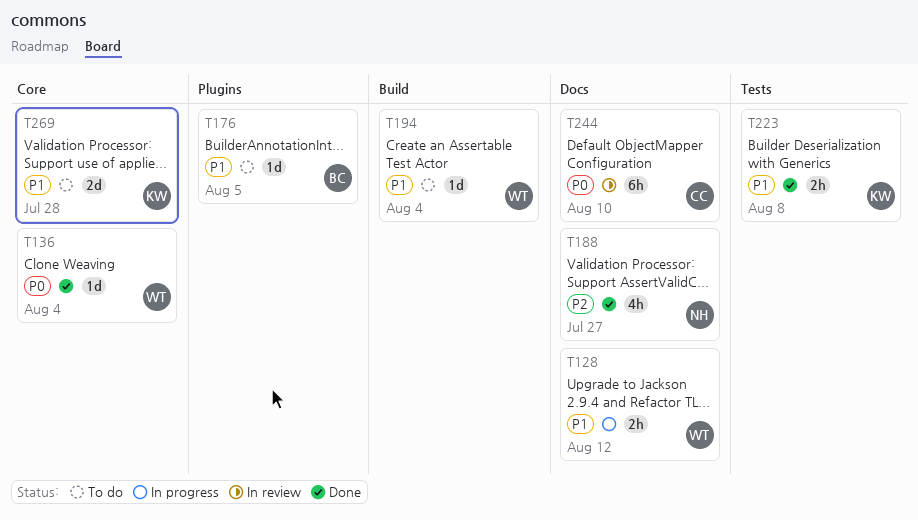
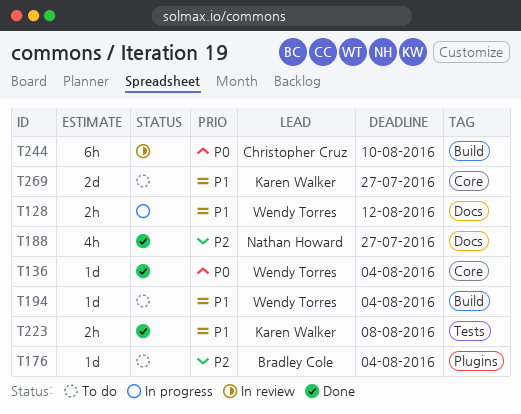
T176, priority: P1 -> P2
T176, due: Aug 5 -> Aug 4
T244, label: Docs -> Build
T269, due: Jul 28 -> Jul 27

